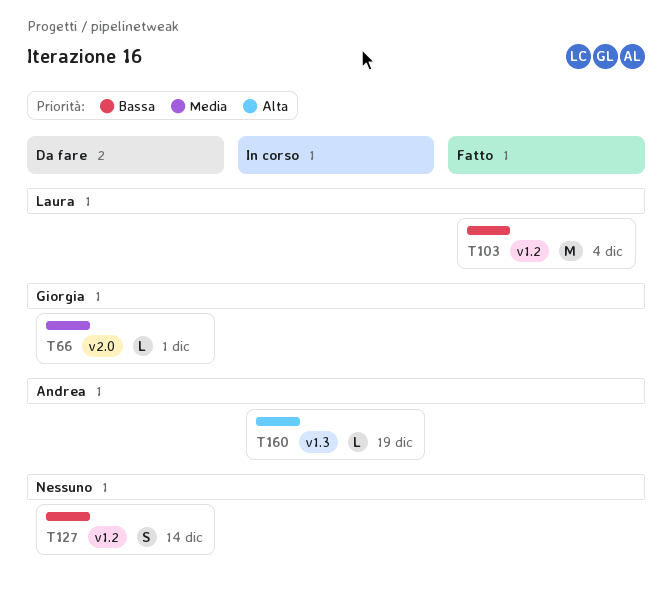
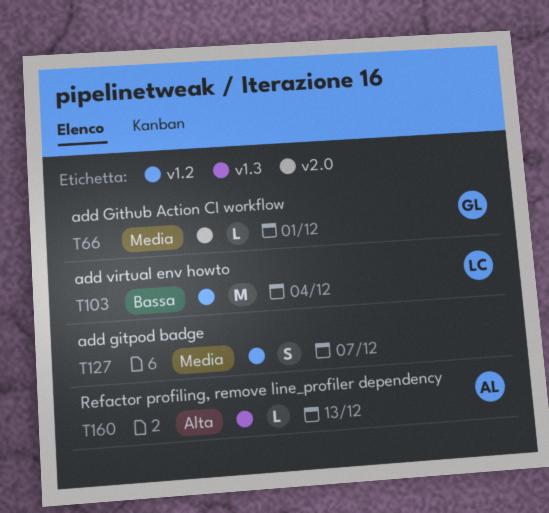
T127, priority: Bassa -> Media
T127, due: Dec 14 -> Dec 7
T160, due: Dec 19 -> Dec 13

